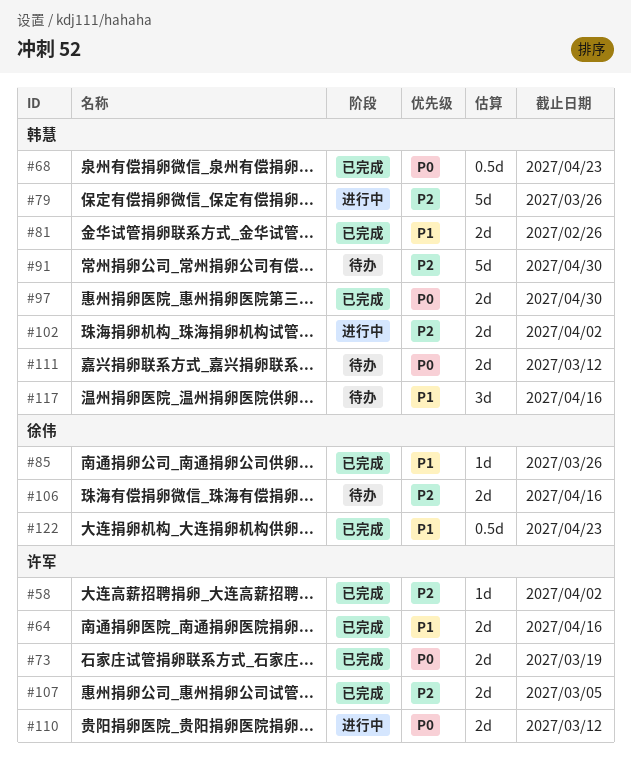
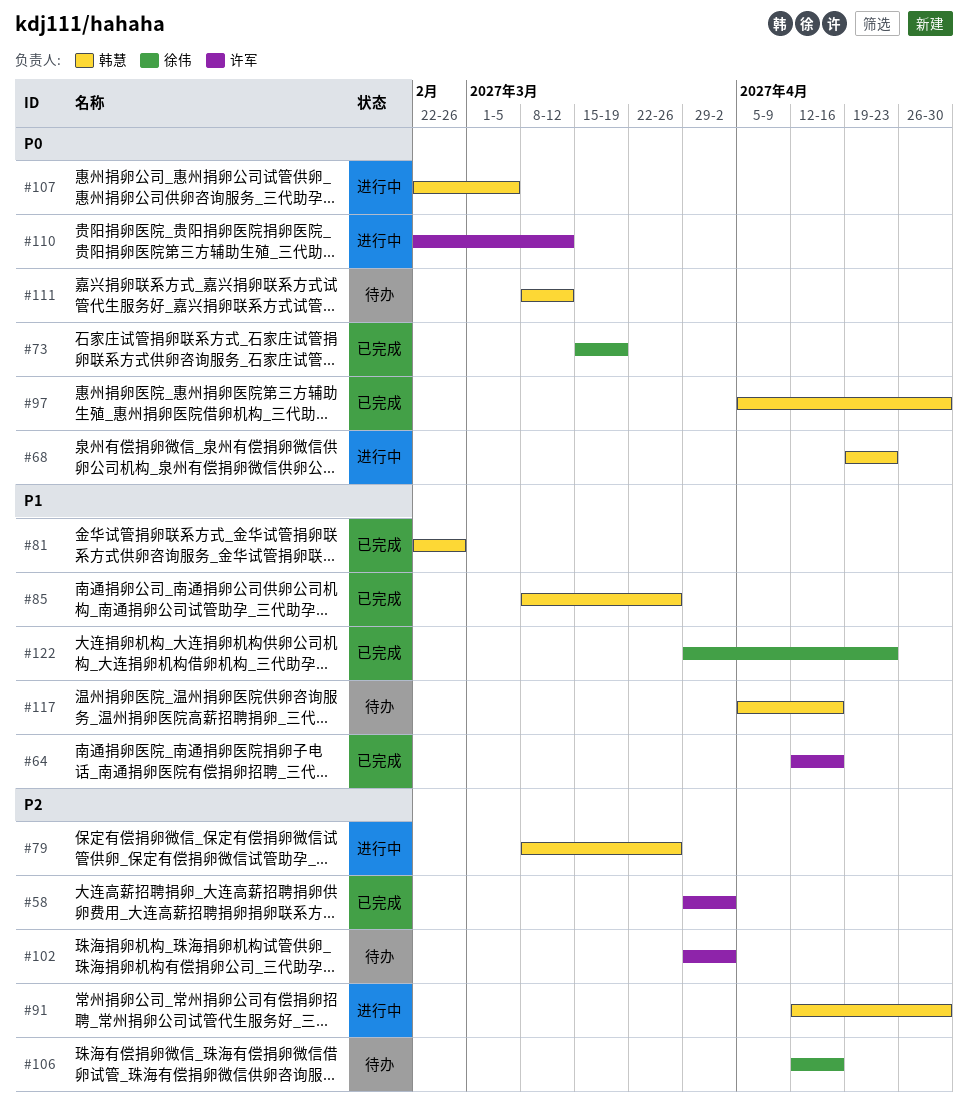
#68, status: 已完成 -> 进行中
#73, owner: 许军 -> 徐伟
#85, owner: 徐伟 -> 韩慧
#91, status: 待办 -> 进行中
#102, status: 进行中 -> 待办
#102, owner: 韩慧 -> 许军
#107, status: 已完成 -> 进行中
#107, owner: 许军 -> 韩慧
#107, priority: P2 -> P0

